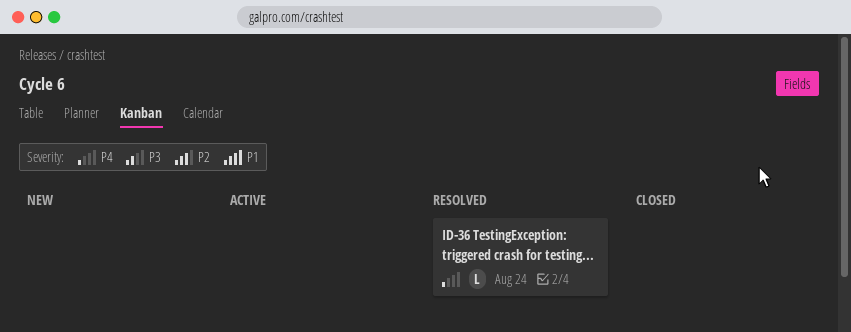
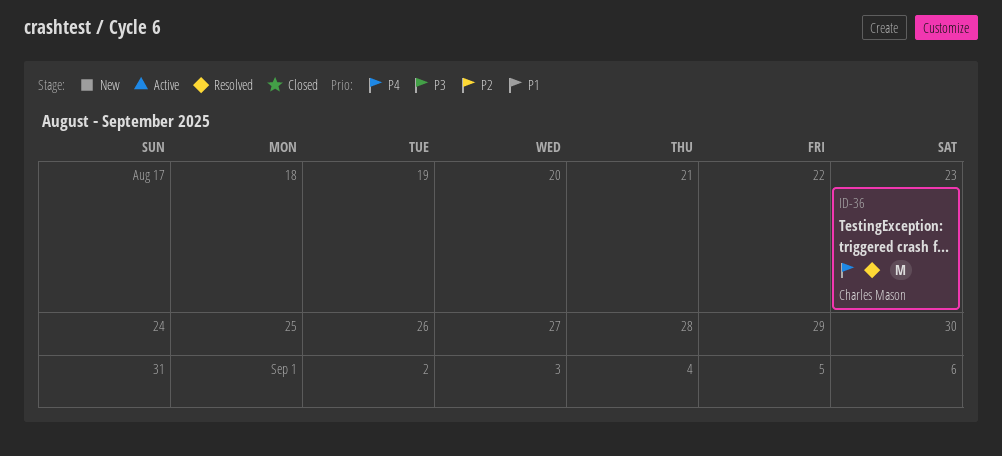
ID-36, estimate: L -> M
ID-36, due: Aug 24 -> Aug 23

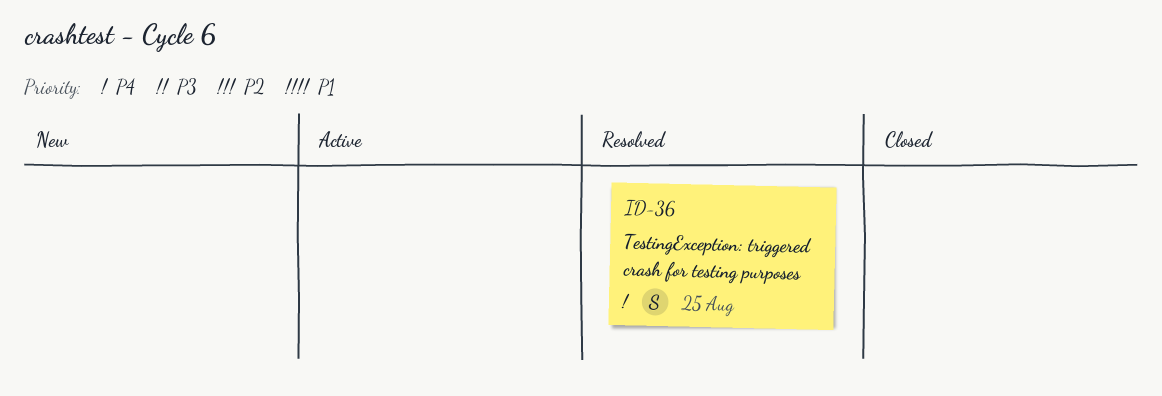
ID-36, estimate: M -> S
ID-36, due: Aug 23 -> Aug 25

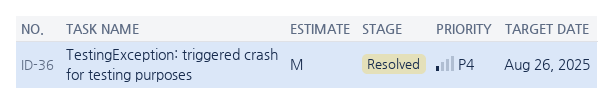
ID-36, estimate: S -> M
ID-36, due: Aug 25 -> Aug 26

